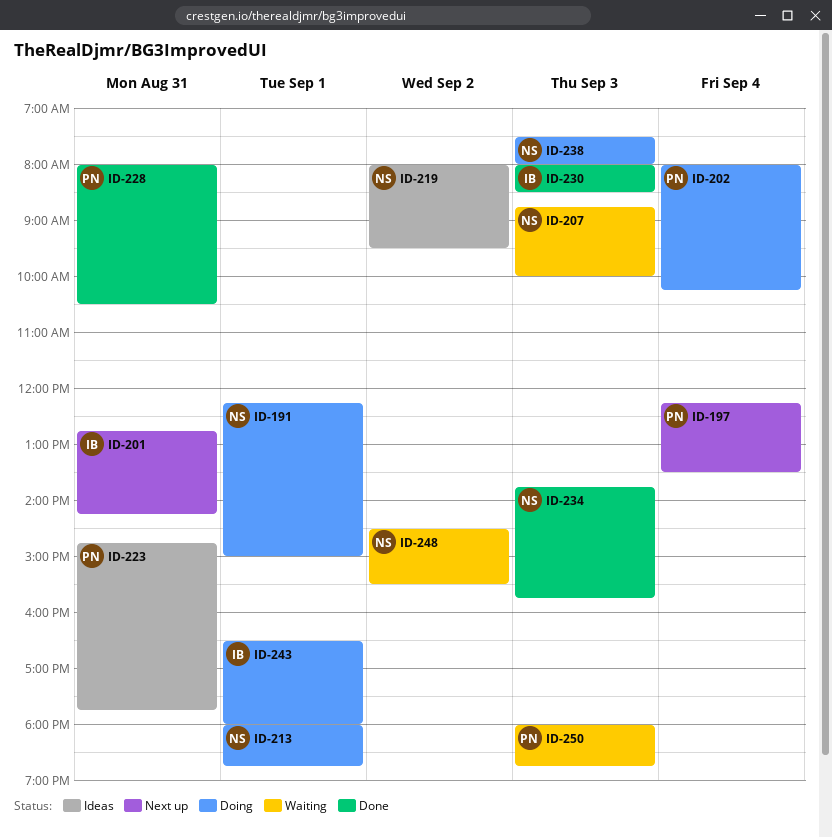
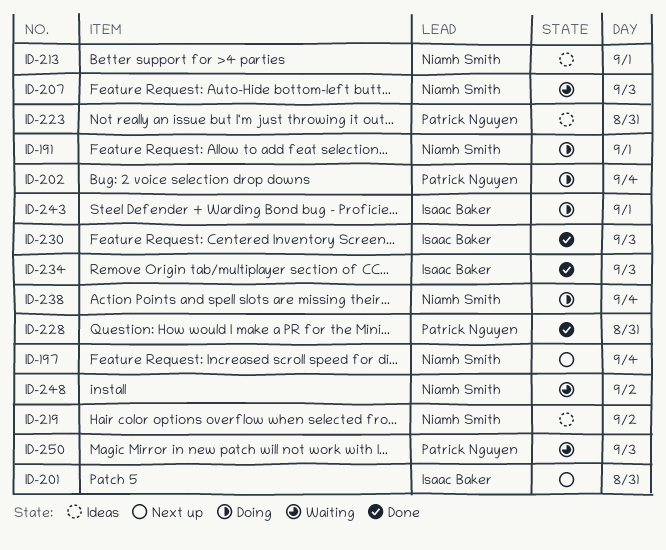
ID-197, owner: Patrick Nguyen -> Niamh Smith
ID-213, status: Doing -> Ideas
ID-234, owner: Niamh Smith -> Isaac Baker
ID-238, day: Sep 3 -> Sep 4

